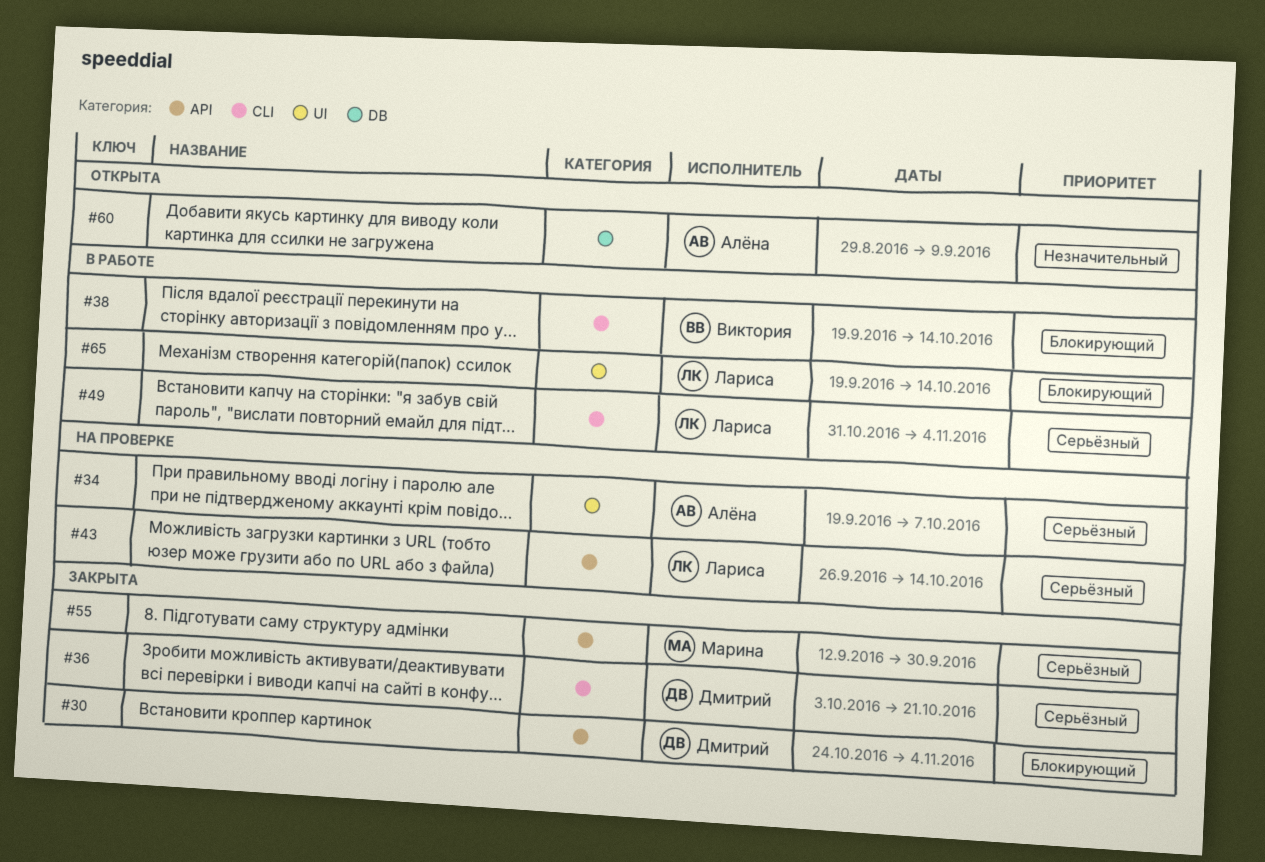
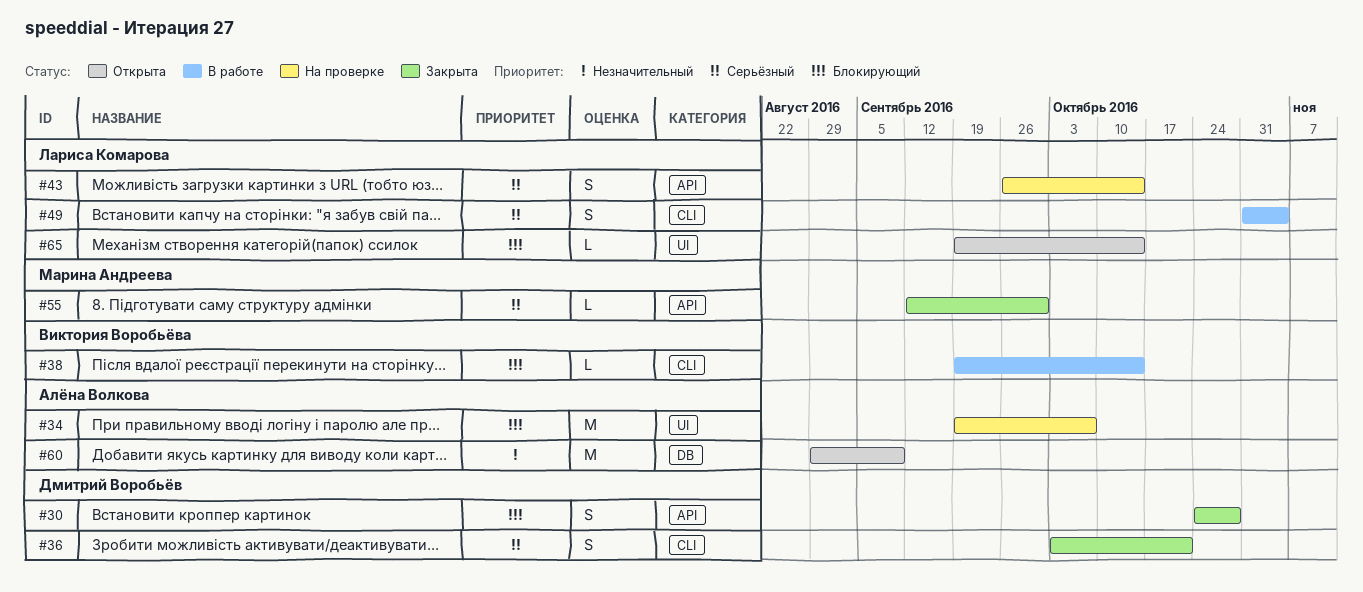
#30, due: Nov 4 -> Oct 28
#34, priority: Серьёзный -> Блокирующий
#65, status: В работе -> Открыта

